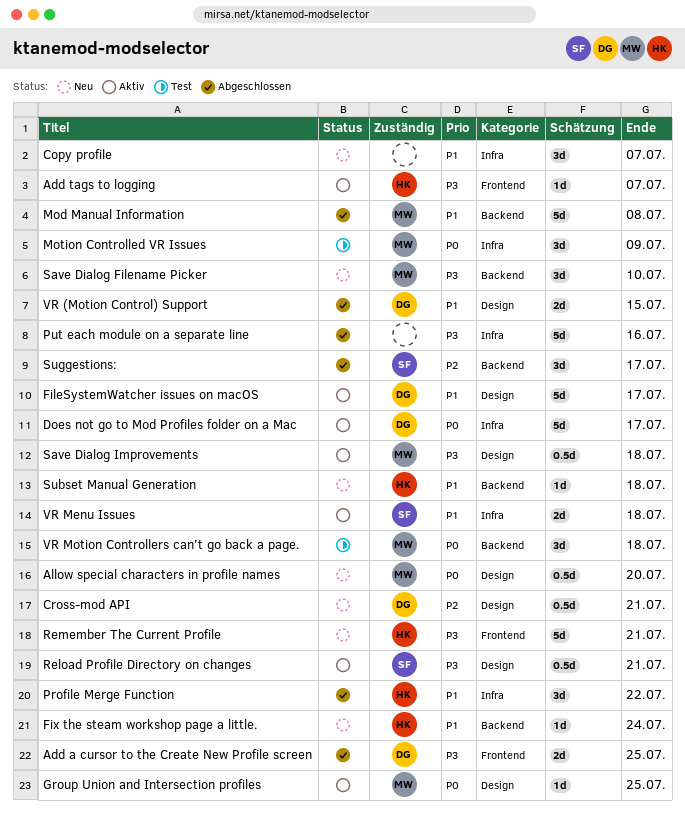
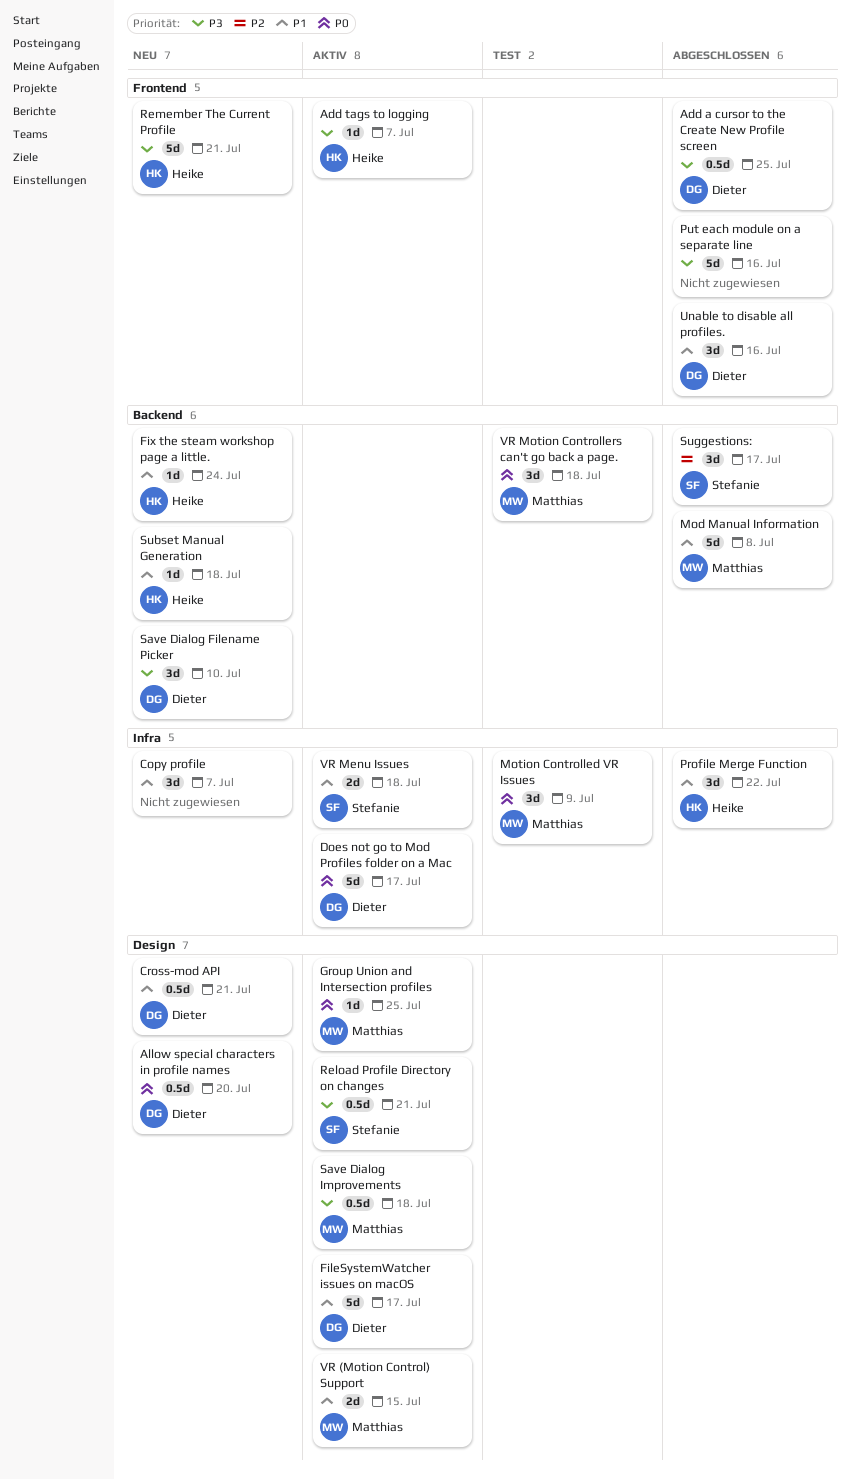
Add a cursor to the Create New Profile screen, estimate: 2d -> 0.5d
Allow special characters in profile names, owner: Matthias -> Dieter
Cross-mod API, priority: P2 -> P1
Put each module on a separate line, label: Infra -> Frontend
Save Dialog Filename Picker, owner: Matthias -> Dieter
Unable to disable all profiles.: none -> present
VR (Motion Control) Support, status: Abgeschlossen -> Aktiv
VR (Motion Control) Support, owner: Dieter -> Matthias

